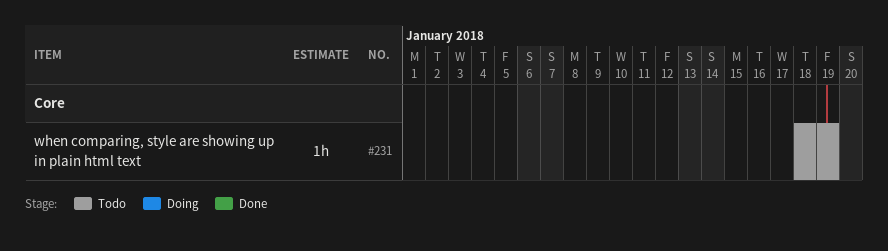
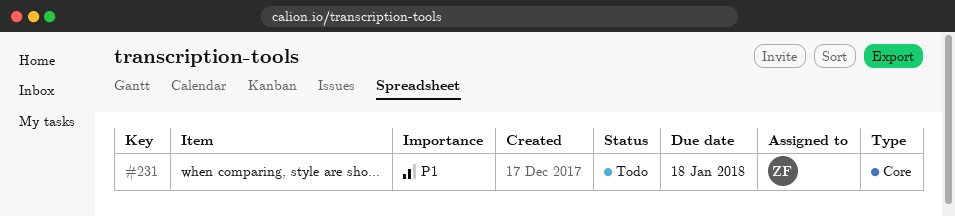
#231, due: Jan 19 -> Jan 18

